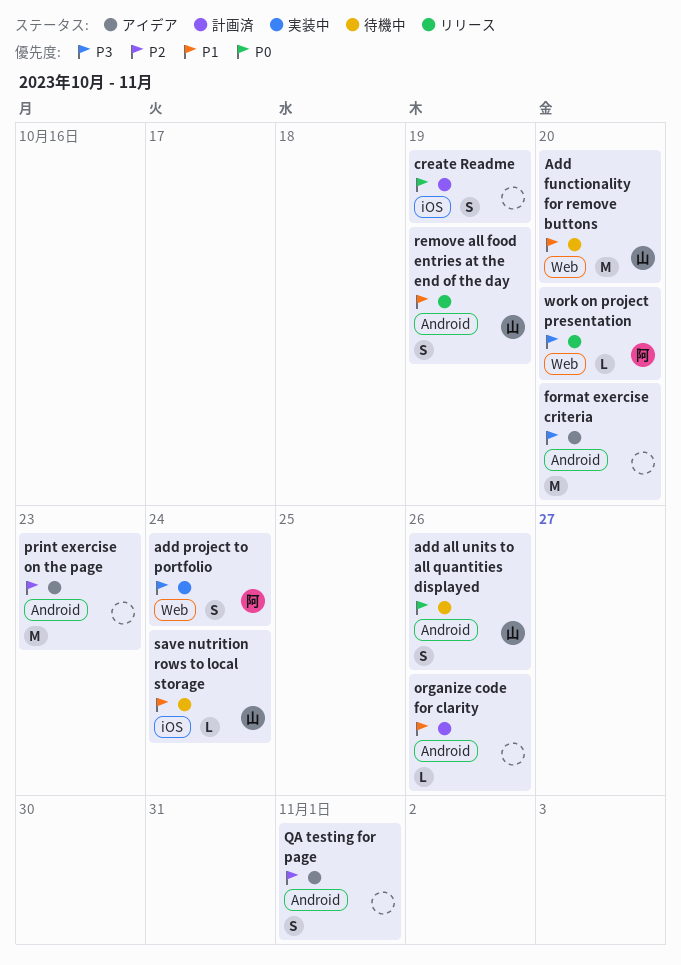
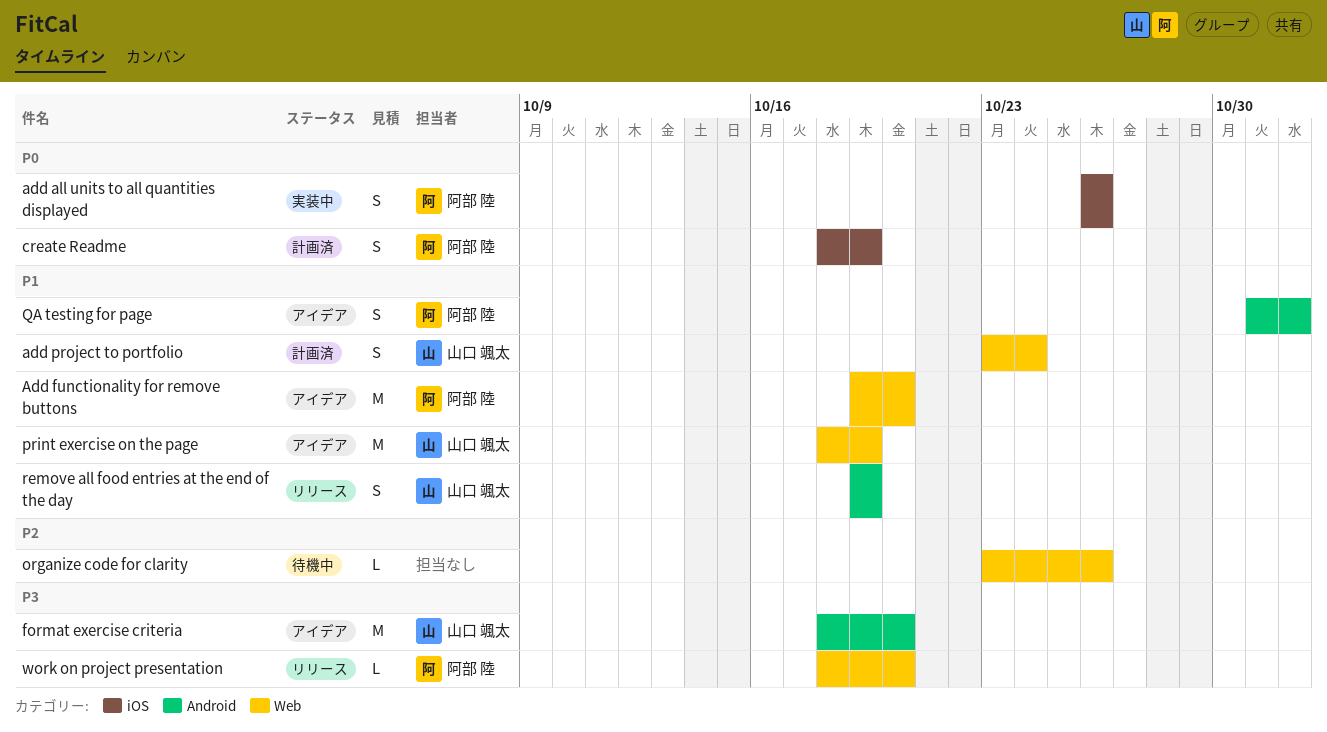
add all units to all quantities displayed, status: 待機中 -> 実装中
add all units to all quantities displayed, owner: 山口 颯太 -> 阿部 陸
add all units to all quantities displayed, label: Android -> iOS
Add functionality for remove buttons, status: 待機中 -> アイデア
Add functionality for remove buttons, owner: 山口 颯太 -> 阿部 陸
add project to portfolio, status: 実装中 -> 計画済
add project to portfolio, owner: 阿部 陸 -> 山口 颯太
add project to portfolio, priority: P3 -> P1
create Readme, owner: none -> 阿部 陸
format exercise criteria, owner: none -> 山口 颯太
organize code for clarity, status: 計画済 -> 待機中
organize code for clarity, priority: P1 -> P2
organize code for clarity, label: Android -> Web
print exercise on the page, owner: none -> 山口 颯太
print exercise on the page, priority: P2 -> P1
print exercise on the page, label: Android -> Web
print exercise on the page, due: Oct 23 -> Oct 19
QA testing for page, owner: none -> 阿部 陸
QA testing for page, priority: P2 -> P1
save nutrition rows to local storage: present -> none

